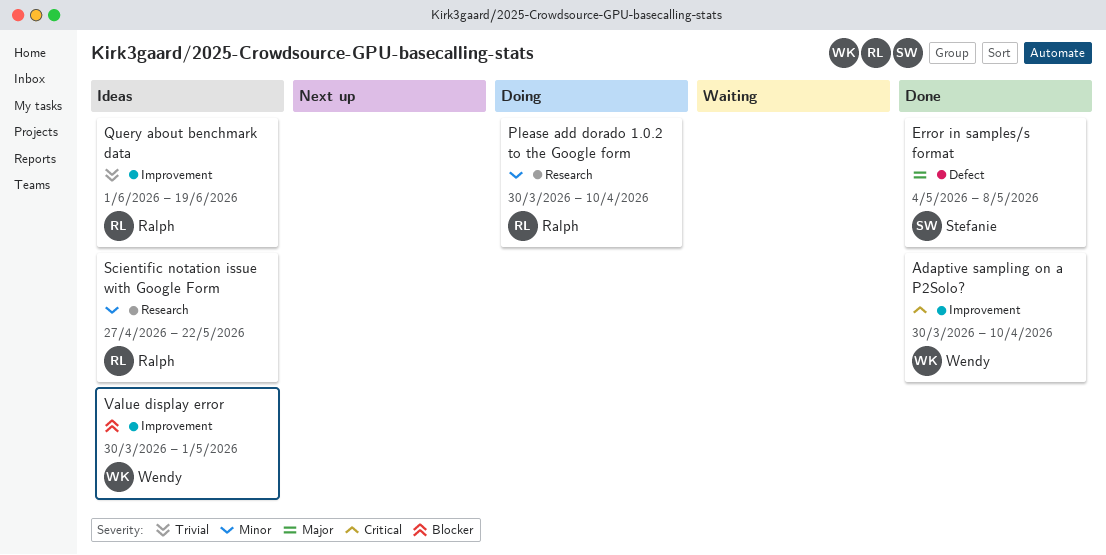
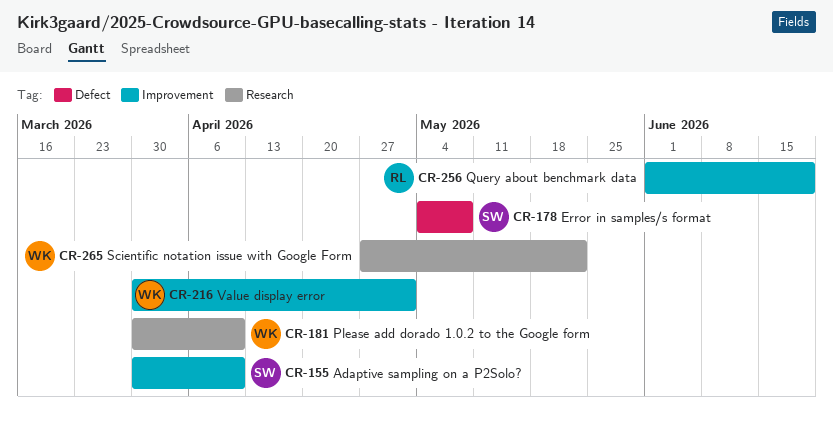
Adaptive sampling on a P2Solo?, owner: Wendy -> Stefanie
Please add dorado 1.0.2 to the Google form, owner: Ralph -> Wendy
Scientific notation issue with Google Form, owner: Ralph -> Wendy

